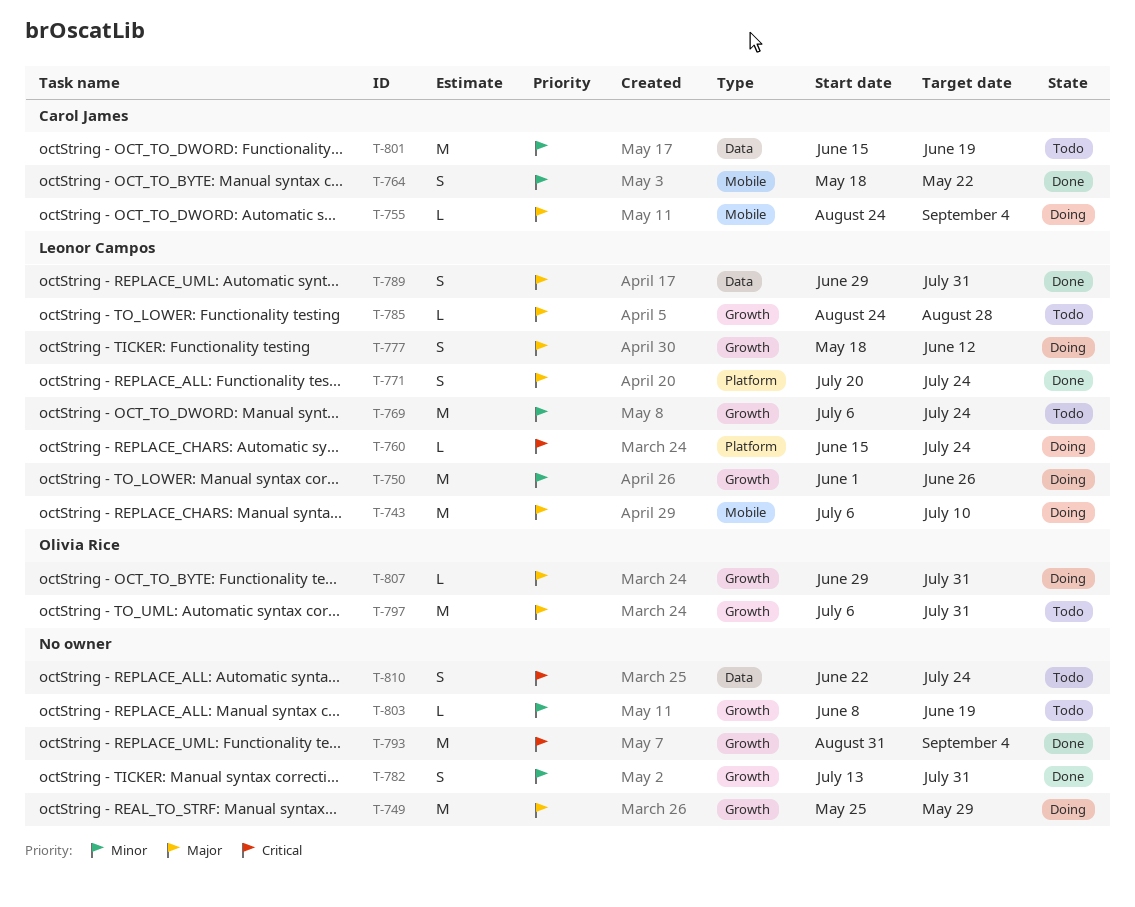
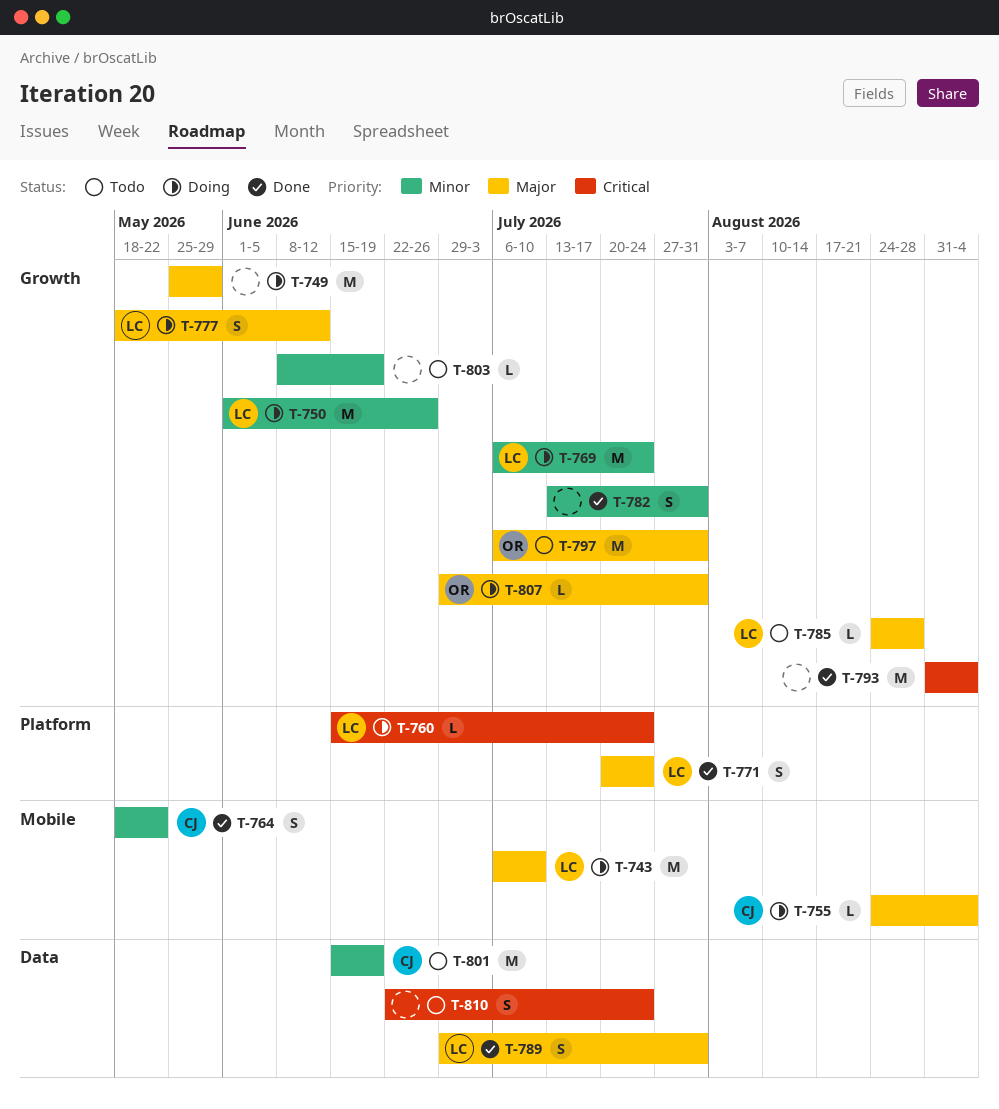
T-769, status: Todo -> Doing

